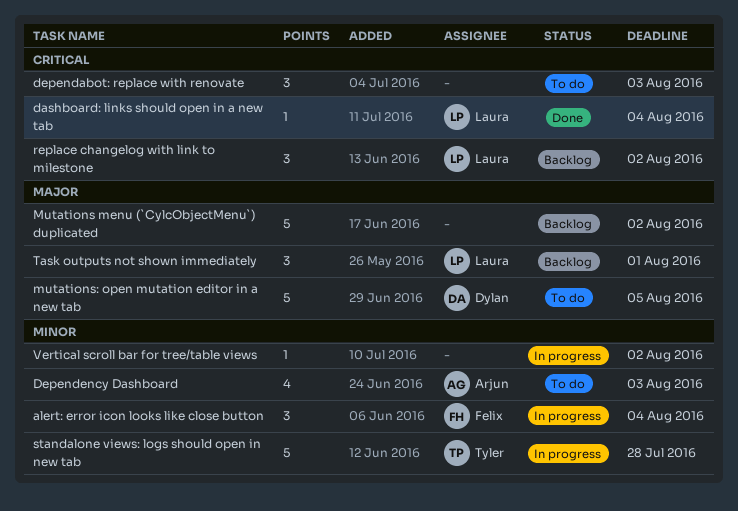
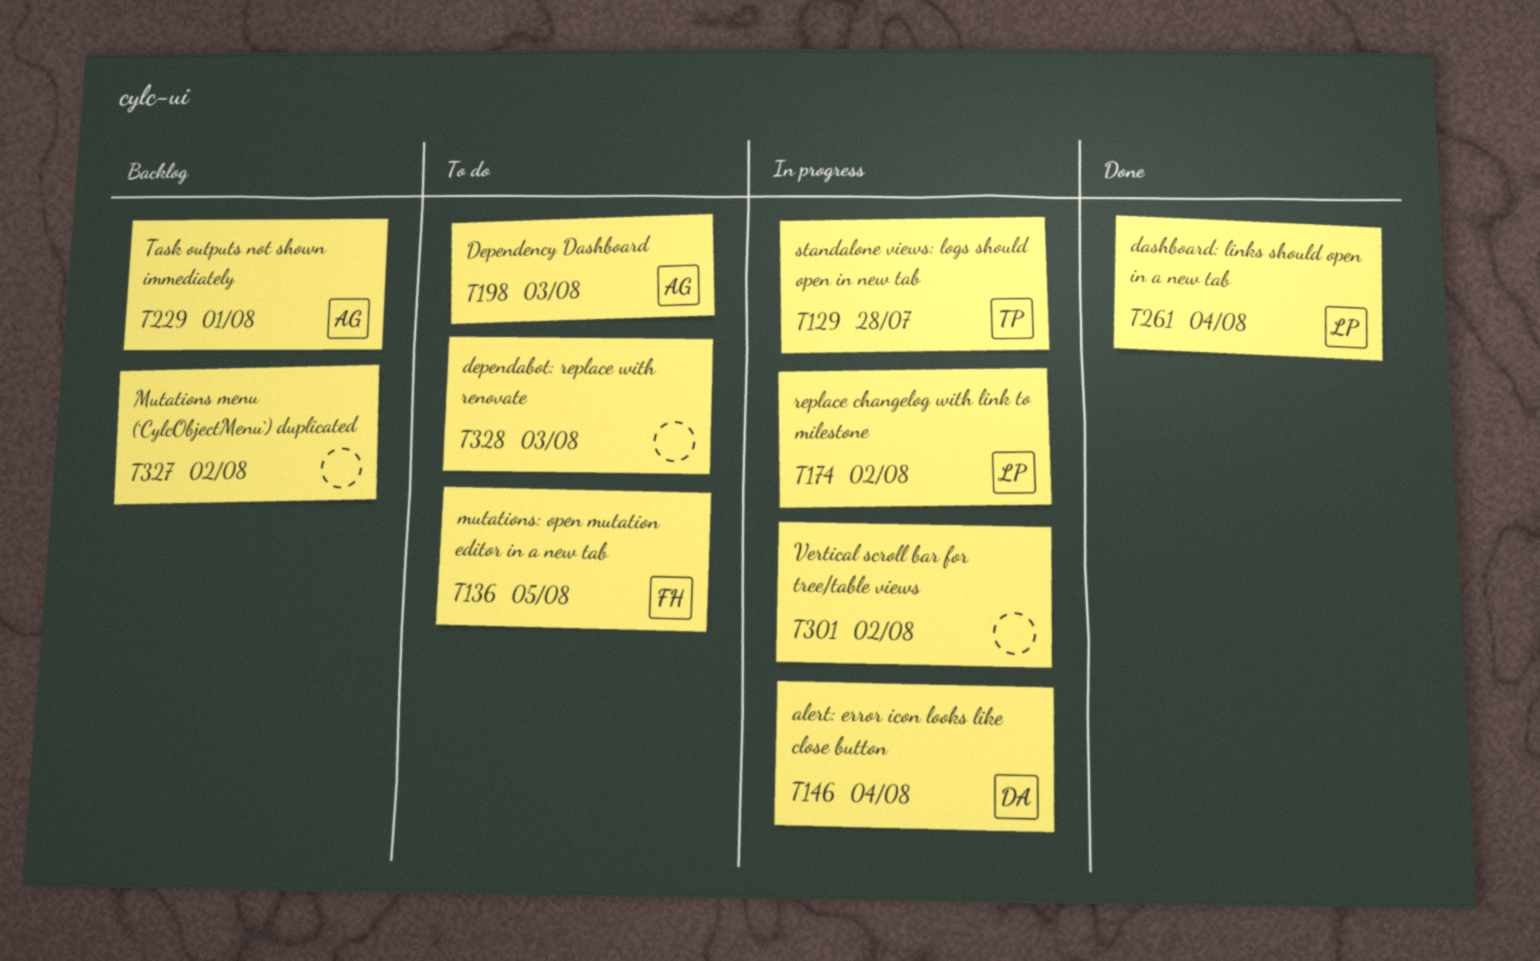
alert: error icon looks like close button, owner: Felix -> Dylan
mutations: open mutation editor in a new tab, owner: Dylan -> Felix
replace changelog with link to milestone, status: Backlog -> In progress
Task outputs not shown immediately, owner: Laura -> Arjun

